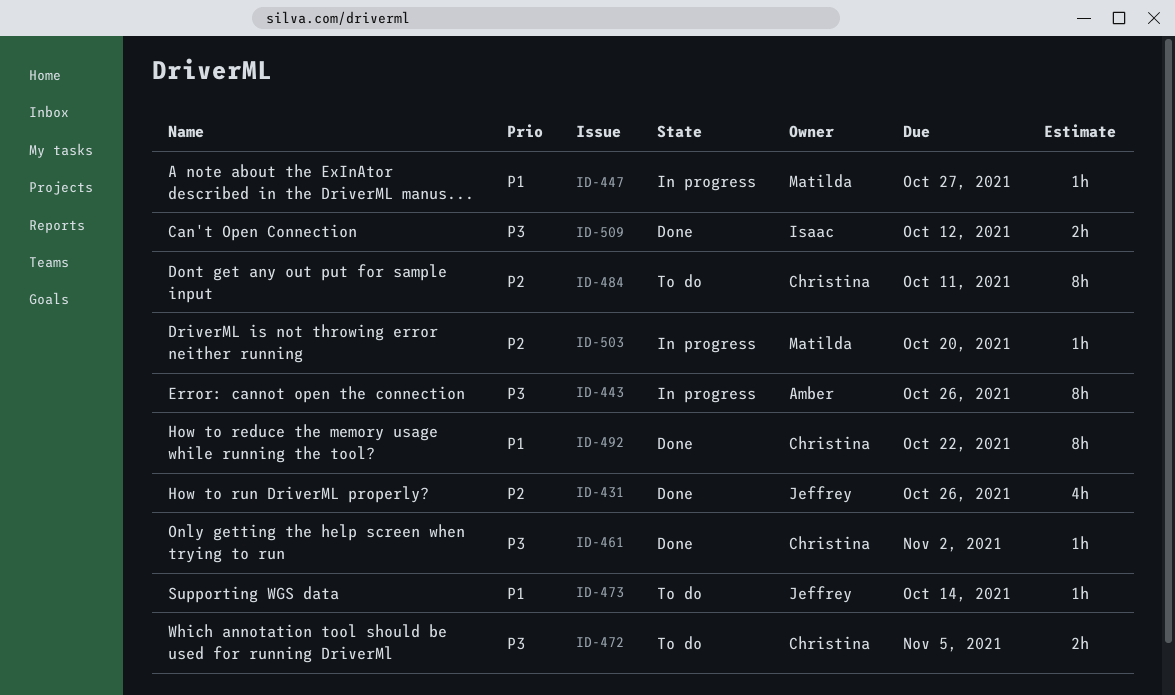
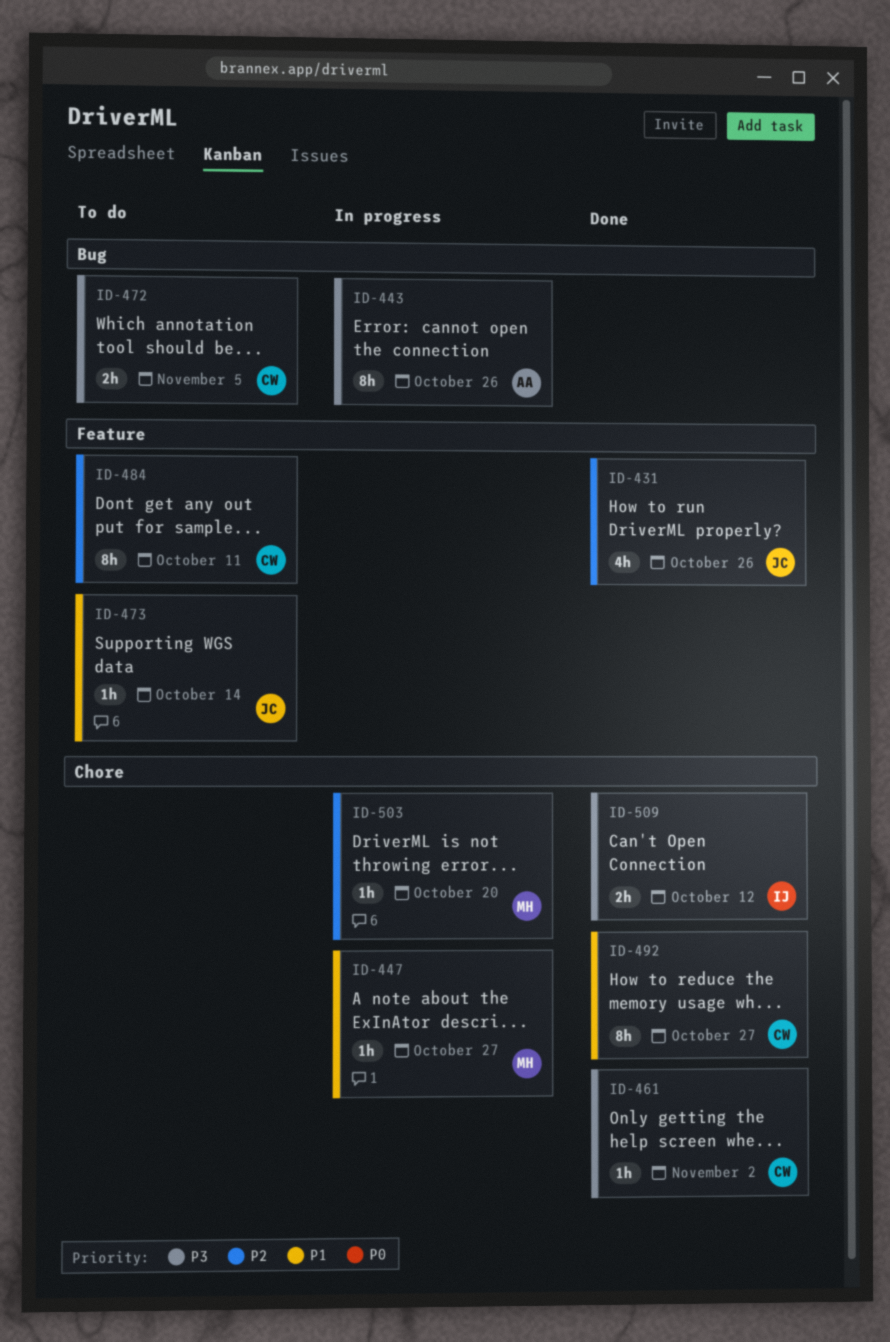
ID-492, due: Oct 22 -> Oct 27

